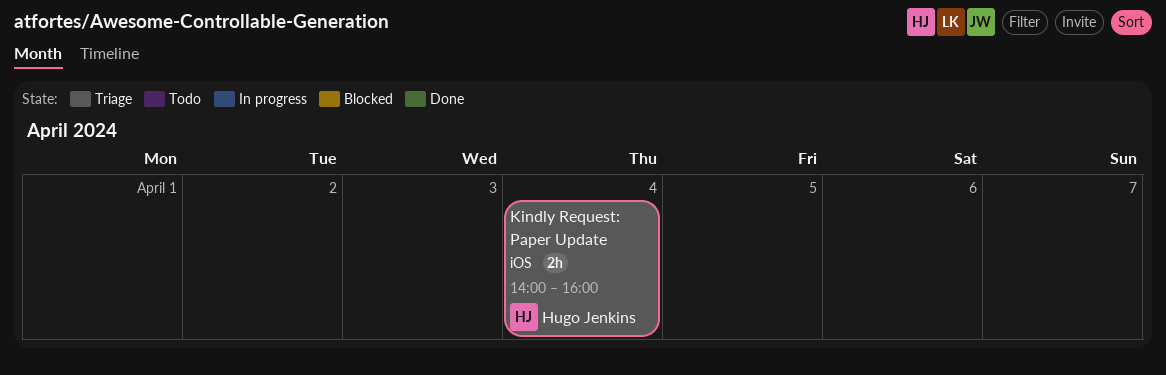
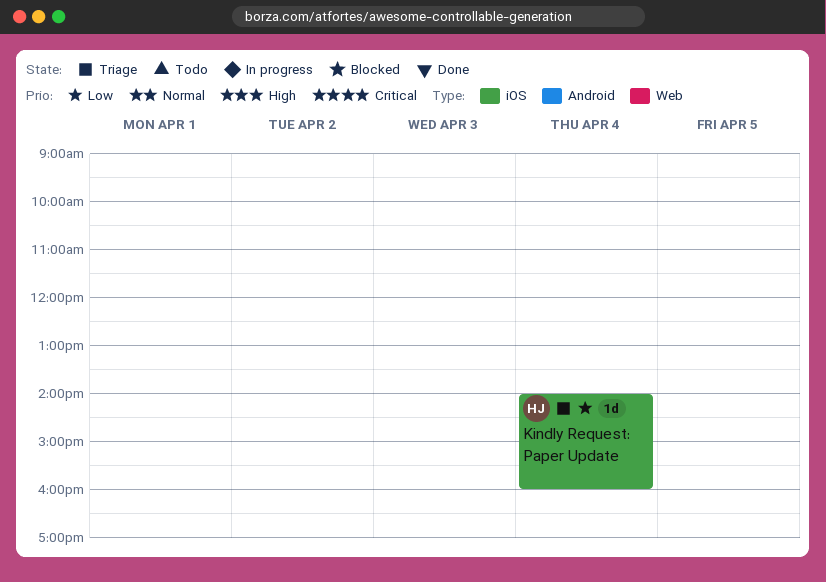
Kindly Request: Paper Update, estimate: 2h -> 1d

